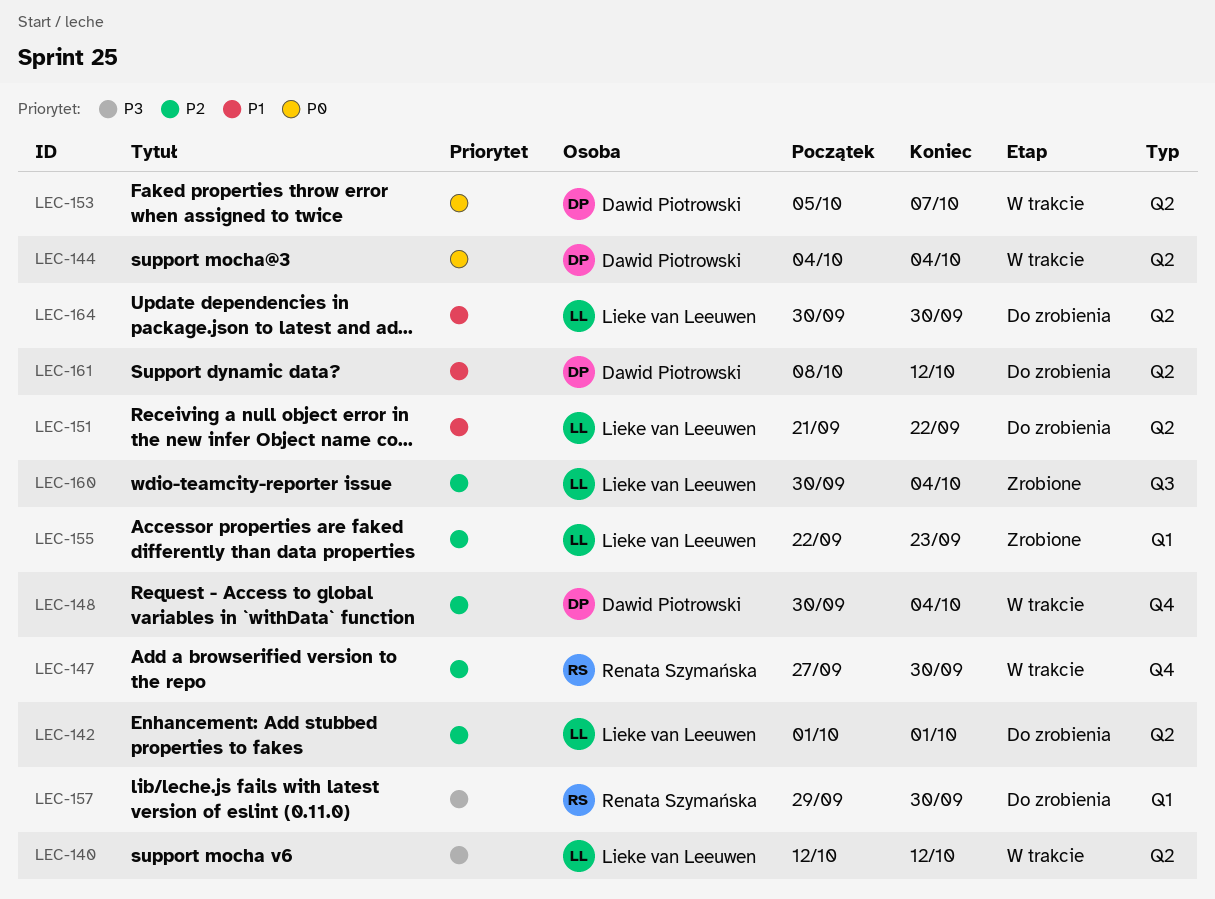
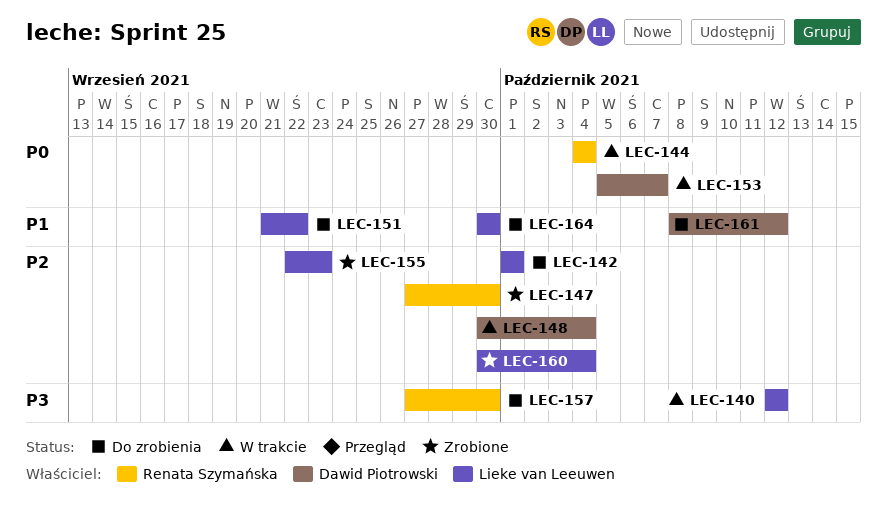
LEC-144, owner: Dawid Piotrowski -> Renata Szymańska
LEC-147, status: W trakcie -> Zrobione
LEC-157, start: Sep 29 -> Sep 27

